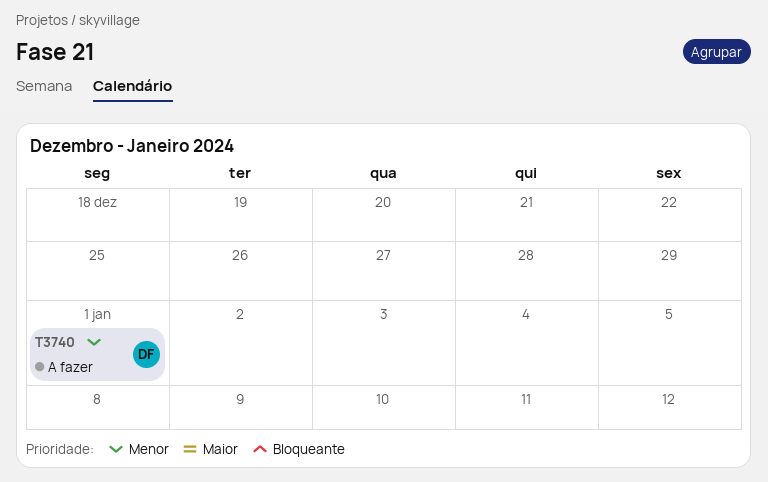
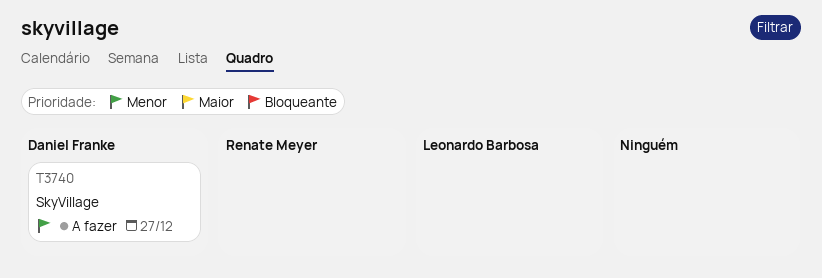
T3740, due: Jan 1 -> Dec 27

